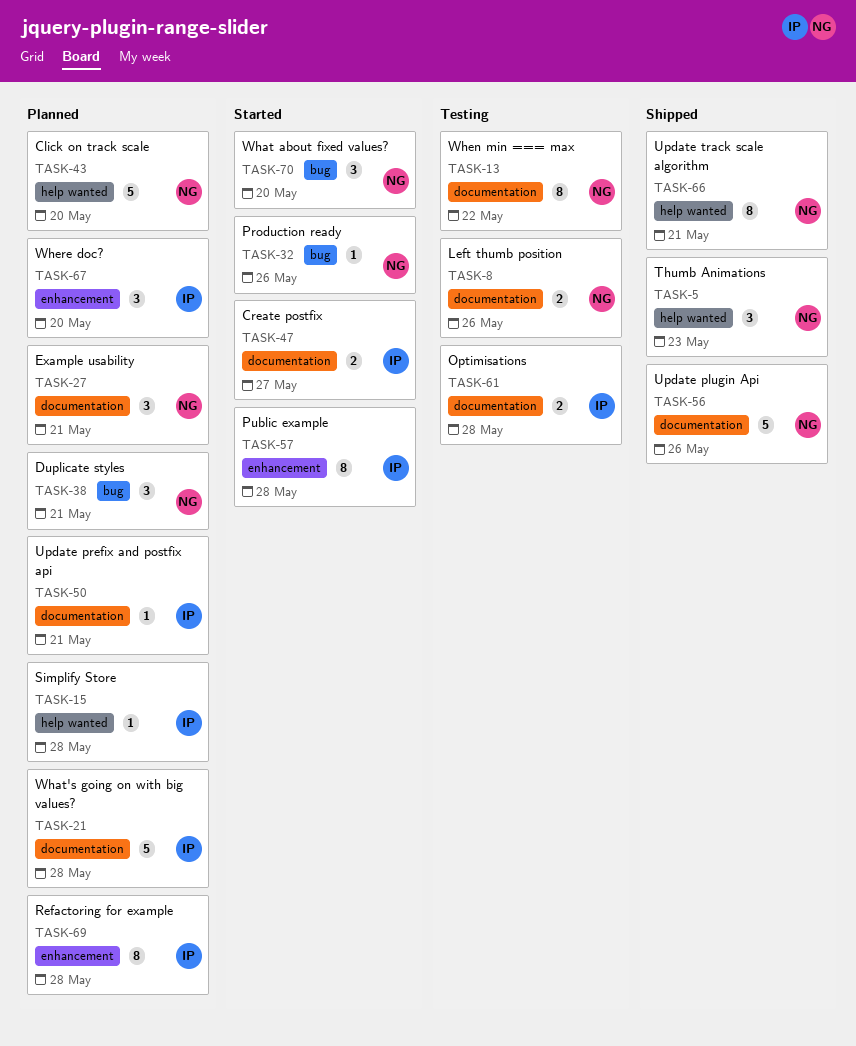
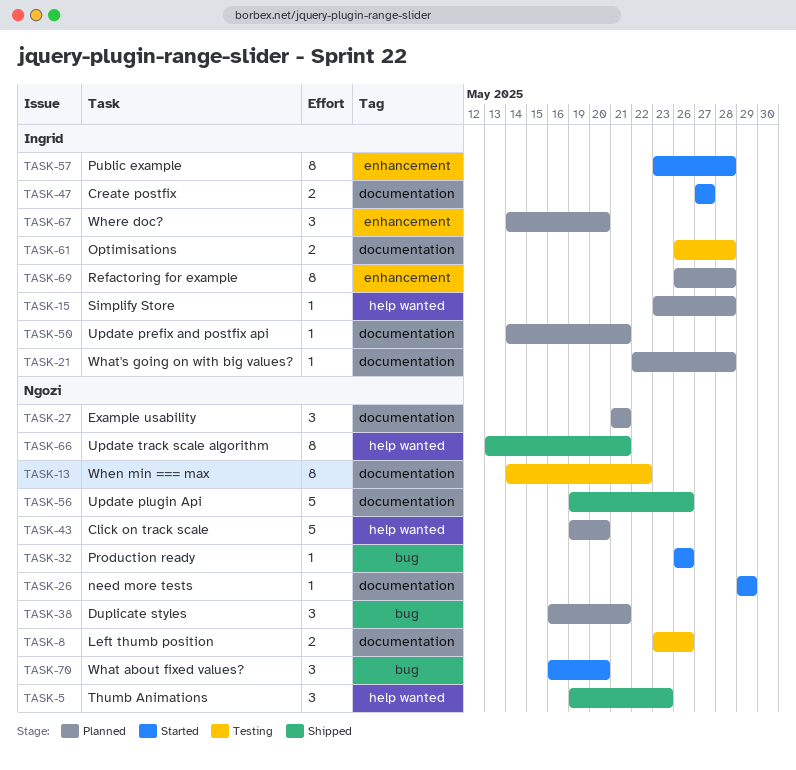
TASK-21, estimate: 5 -> 1
TASK-26: none -> present

